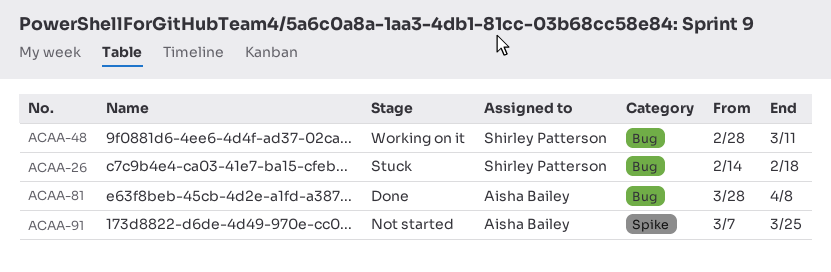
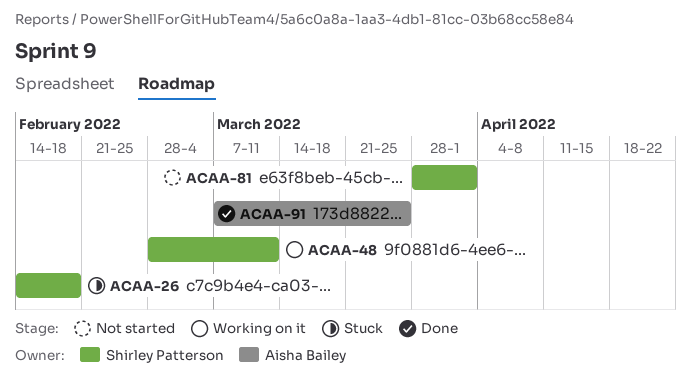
ACAA-81, status: Done -> Not started
ACAA-81, owner: Aisha Bailey -> Shirley Patterson
ACAA-81, due: Apr 8 -> Apr 1
ACAA-91, status: Not started -> Done

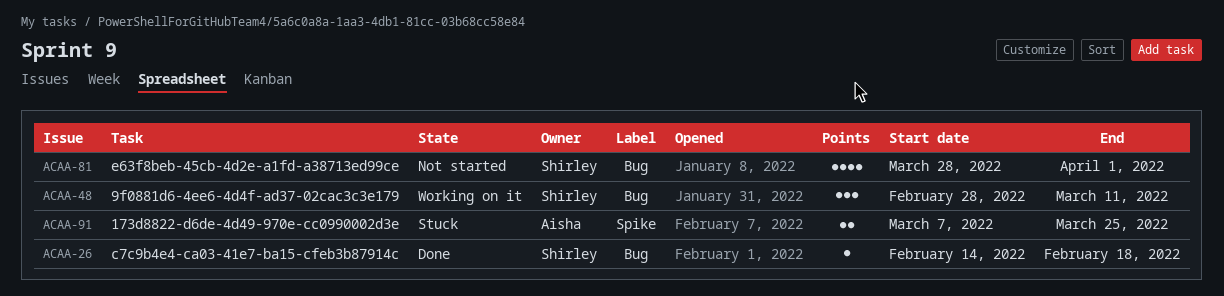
ACAA-26, status: Stuck -> Done
ACAA-91, status: Done -> Stuck

